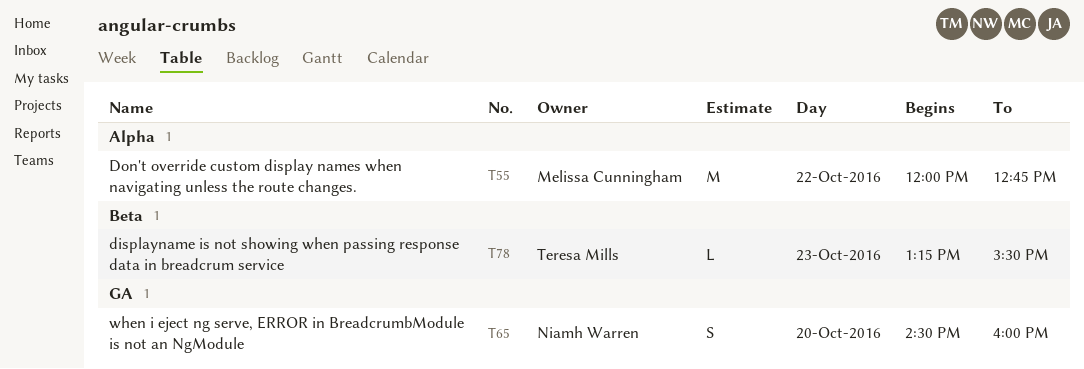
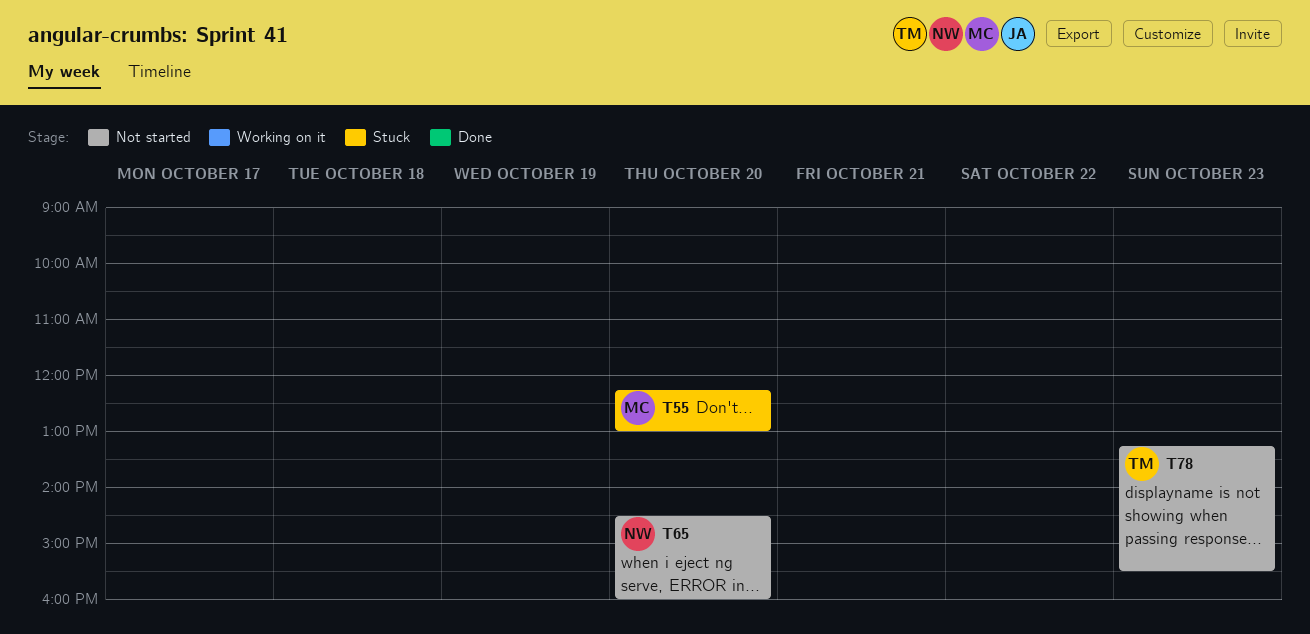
T55, day: Oct 22 -> Oct 20
T55, begins: 12:00 -> 12:15
T55, ends: 12:45 -> 13:00

